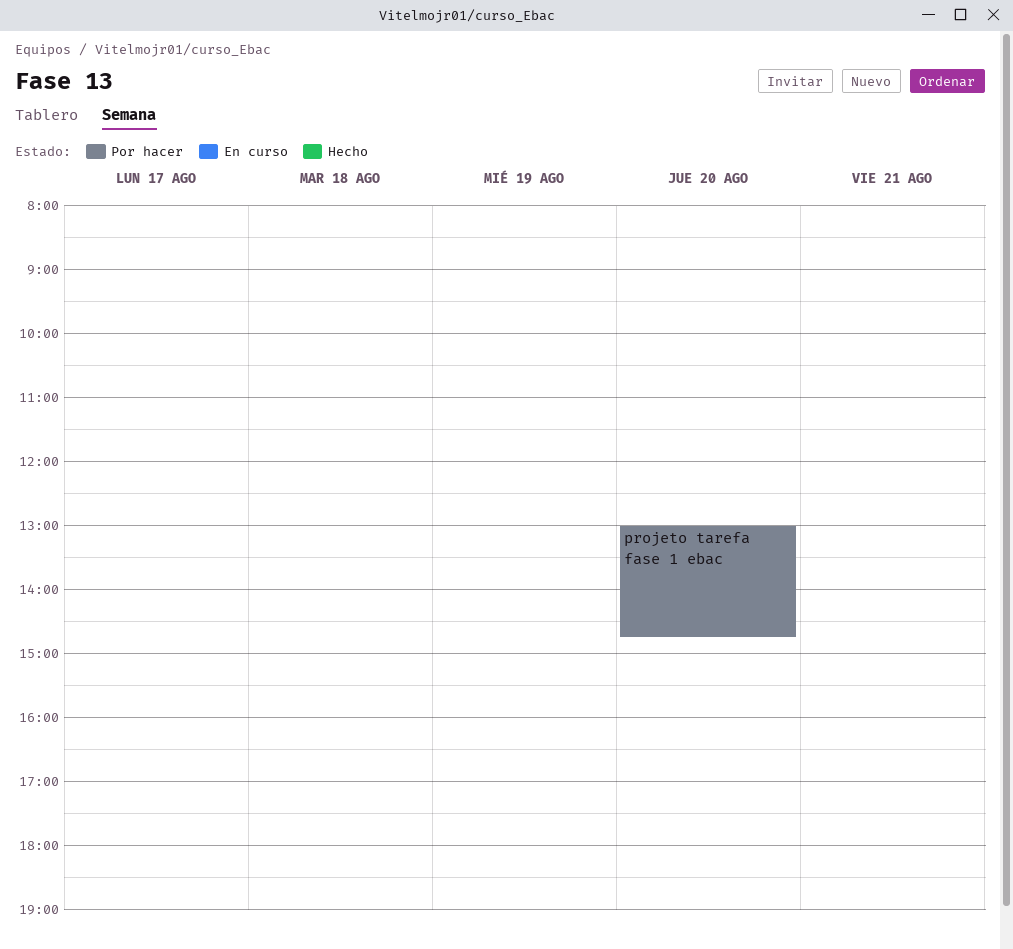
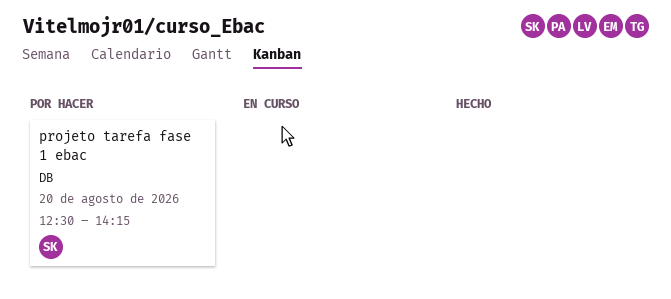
projeto tarefa fase 1 ebac, begins: 13:00 -> 12:30
projeto tarefa fase 1 ebac, ends: 14:45 -> 14:15

